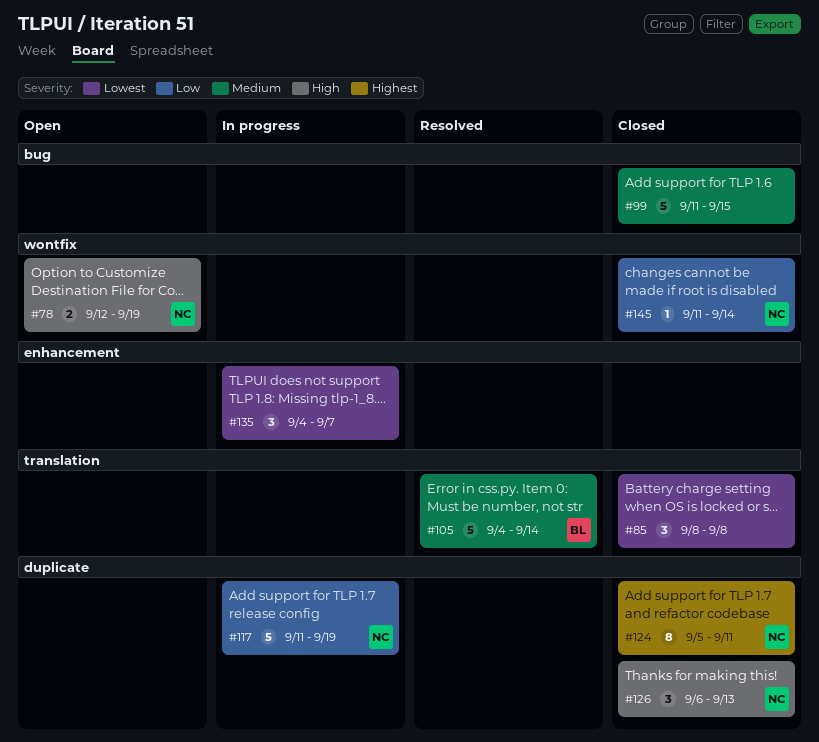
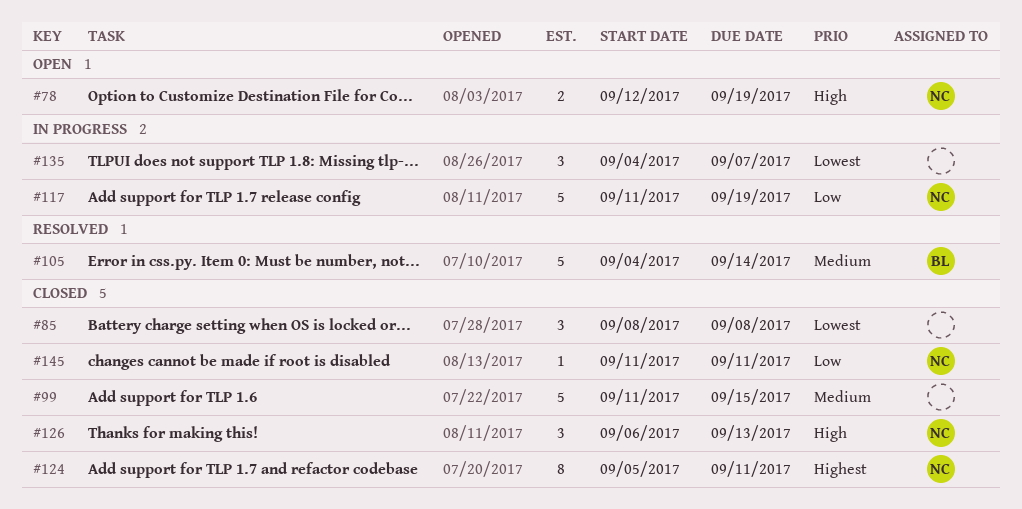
#145, due: Sep 14 -> Sep 11

